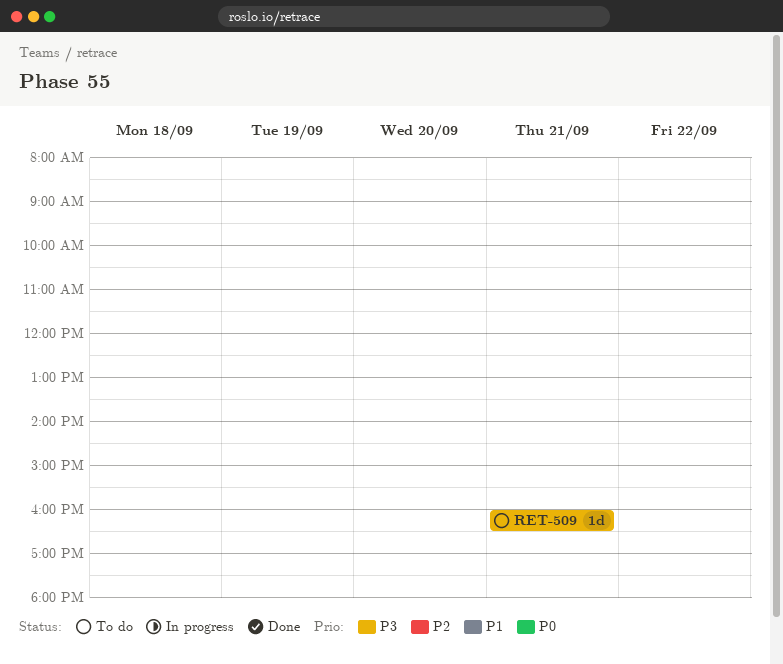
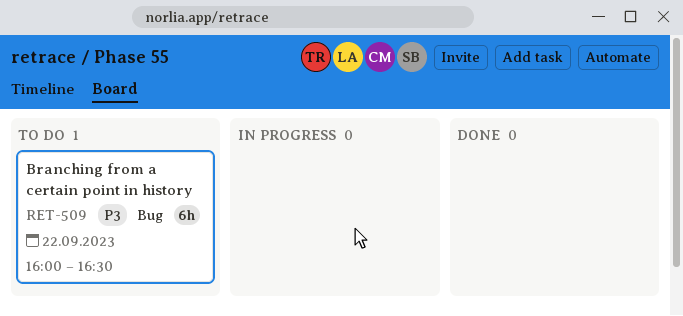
RET-509, estimate: 1d -> 6h
RET-509, day: Sep 21 -> Sep 22

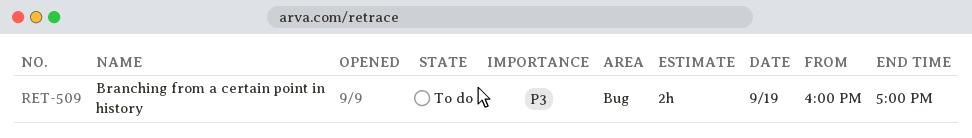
RET-509, estimate: 6h -> 2h
RET-509, day: Sep 22 -> Sep 19
RET-509, ends: 16:30 -> 17:00

